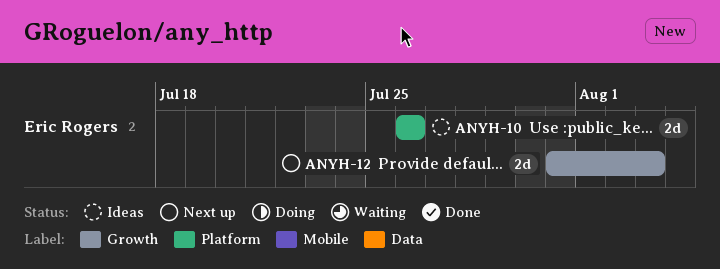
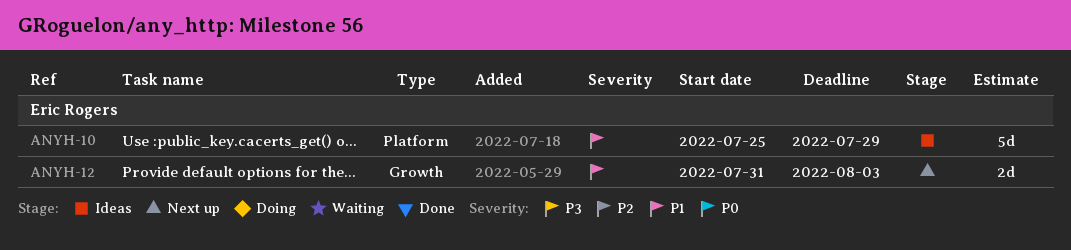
ANYH-10, estimate: 2d -> 5d
ANYH-10, start: Jul 26 -> Jul 25
ANYH-10, due: Jul 26 -> Jul 29

